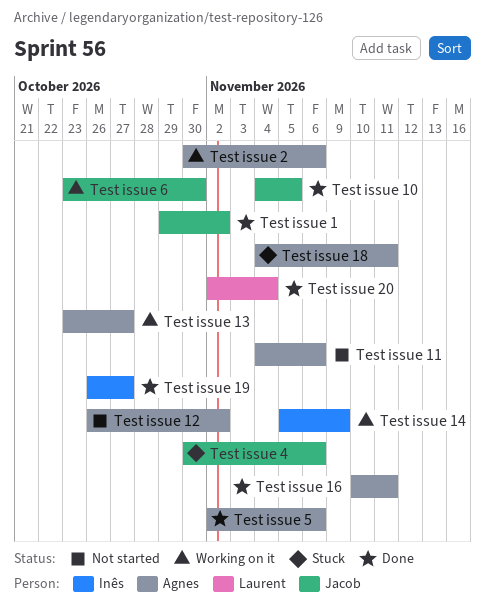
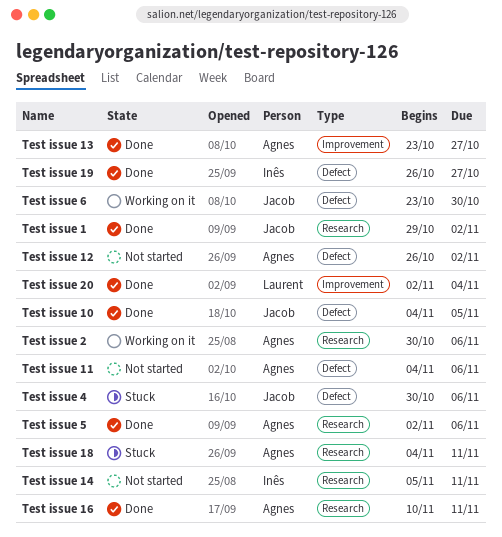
Test issue 13, status: Working on it -> Done
Test issue 14, status: Working on it -> Not started
Test issue 14, due: Nov 9 -> Nov 11

